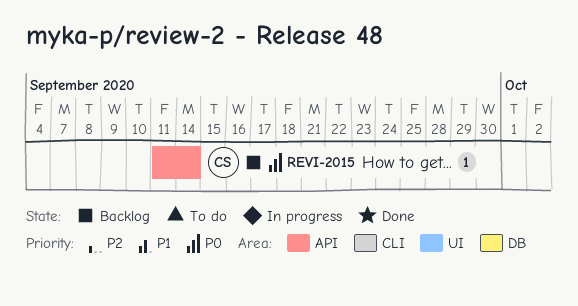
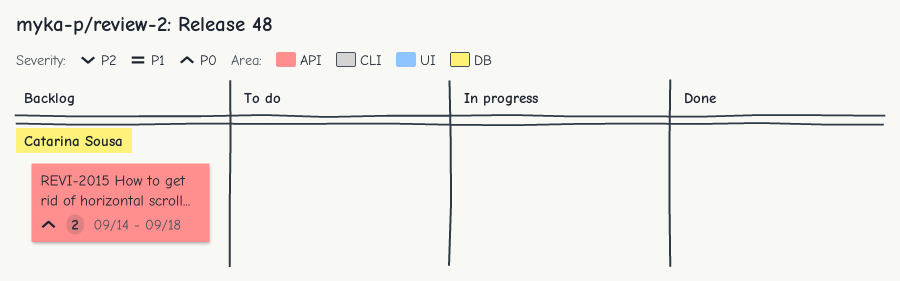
REVI-2015, estimate: 1 -> 2
REVI-2015, start: Sep 11 -> Sep 14
REVI-2015, due: Sep 14 -> Sep 18

